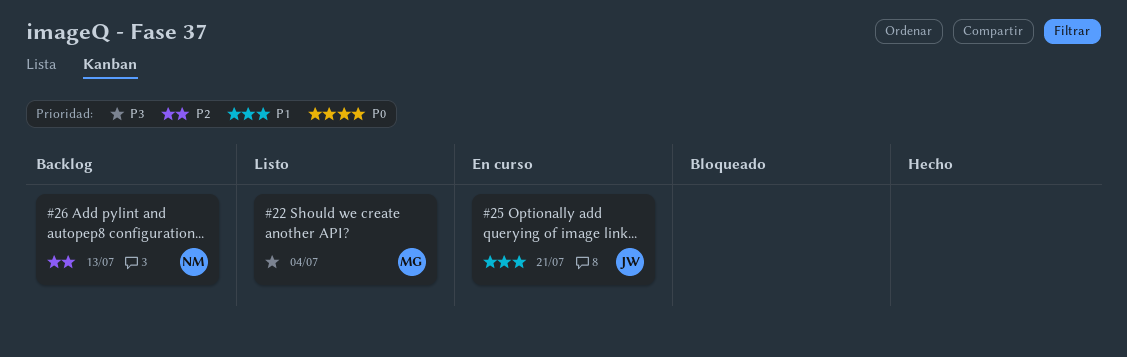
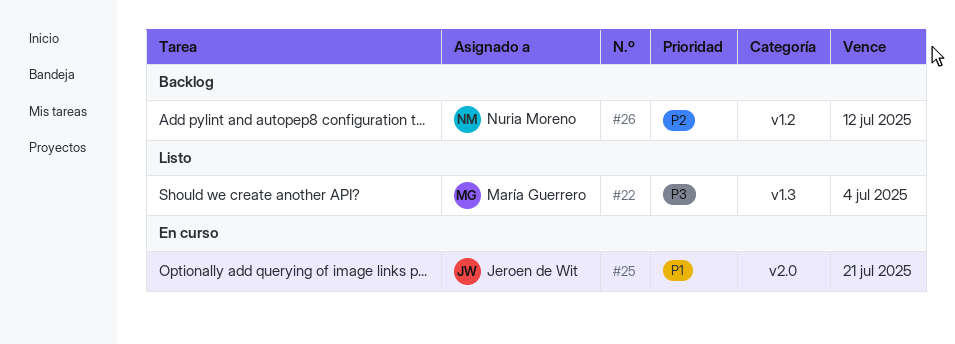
#26, due: Jul 13 -> Jul 12

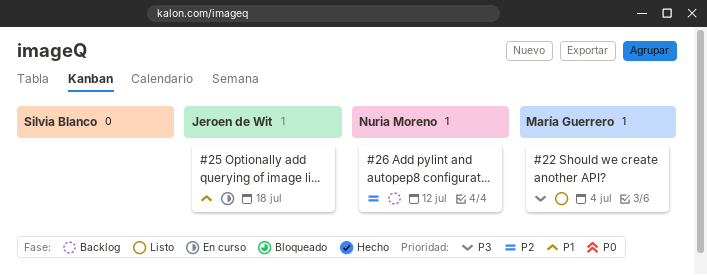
#25, due: Jul 21 -> Jul 18

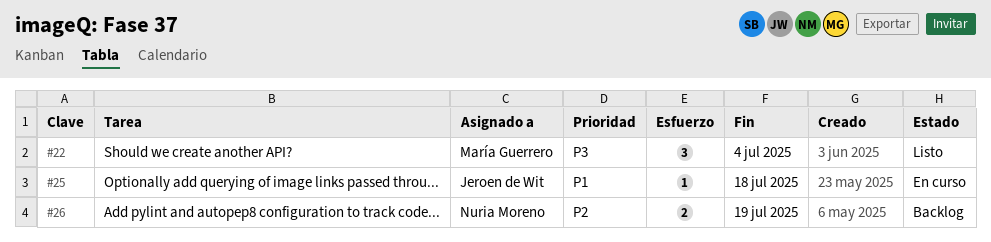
#26, due: Jul 12 -> Jul 19

